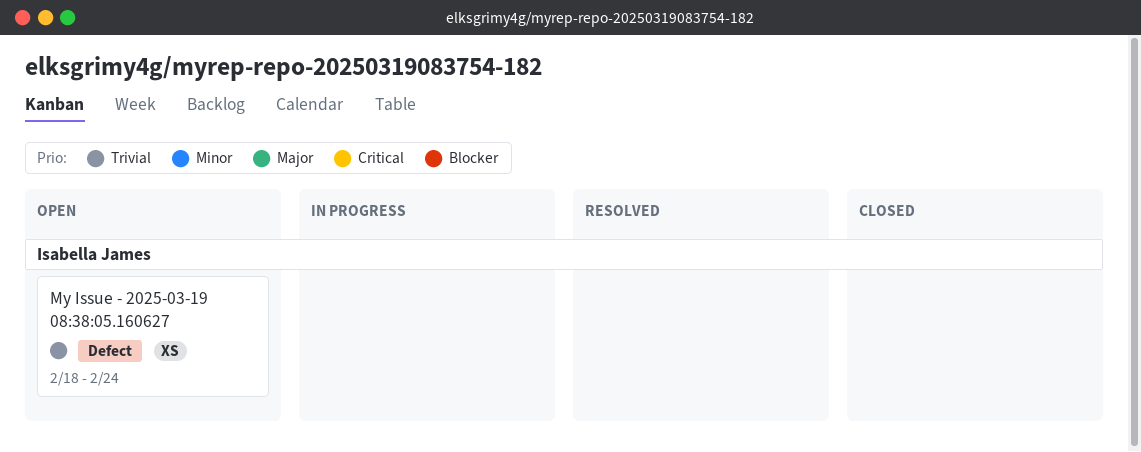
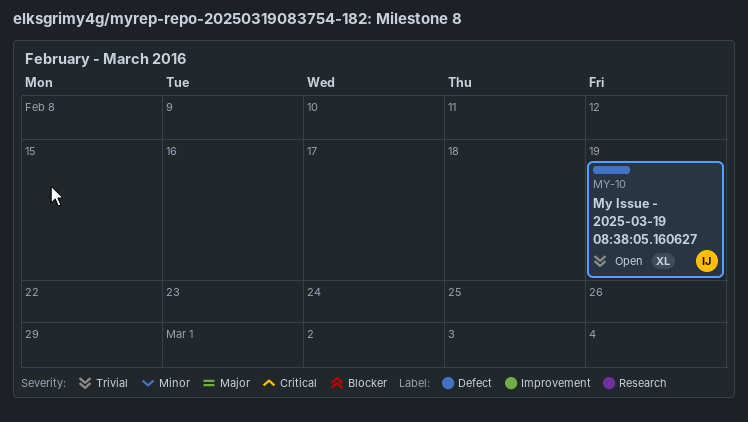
My Issue - 2025-03-19 08:38:05.160627, estimate: XS -> XL
My Issue - 2025-03-19 08:38:05.160627, due: Feb 24 -> Feb 19

